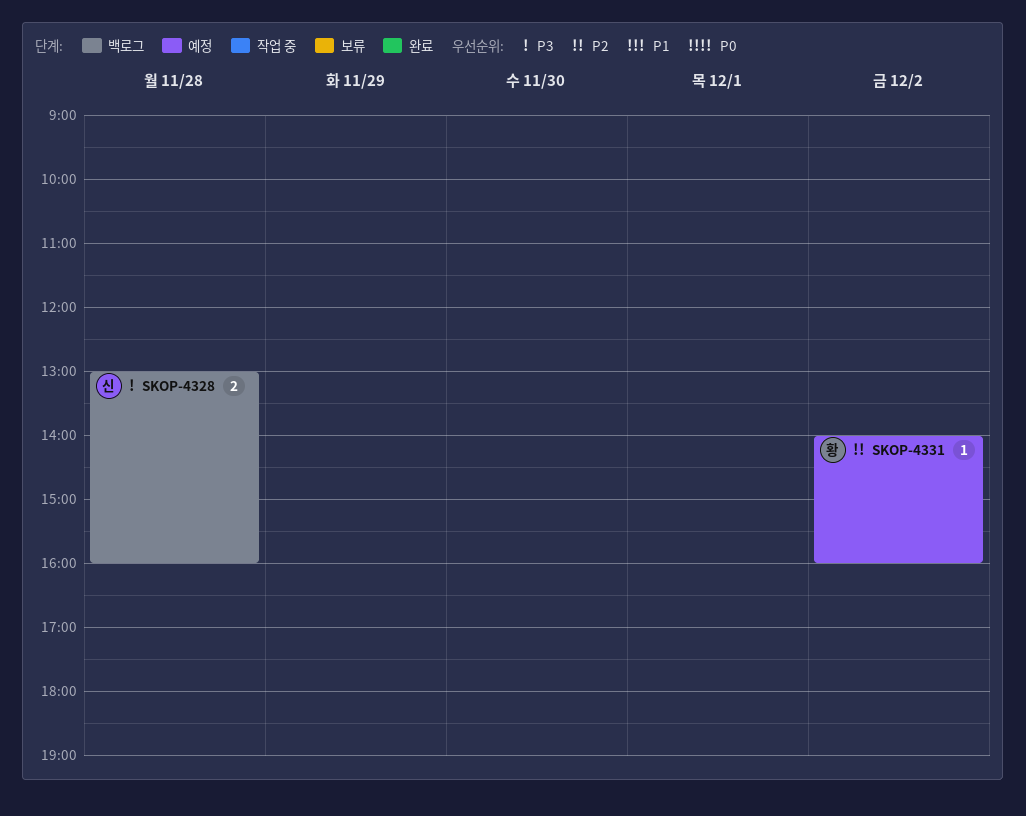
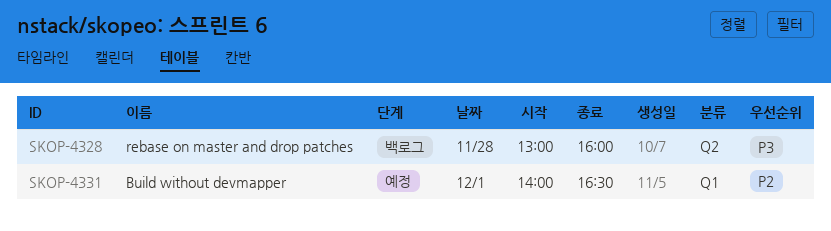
SKOP-4331, day: Dec 2 -> Dec 1
SKOP-4331, ends: 16:00 -> 16:30

